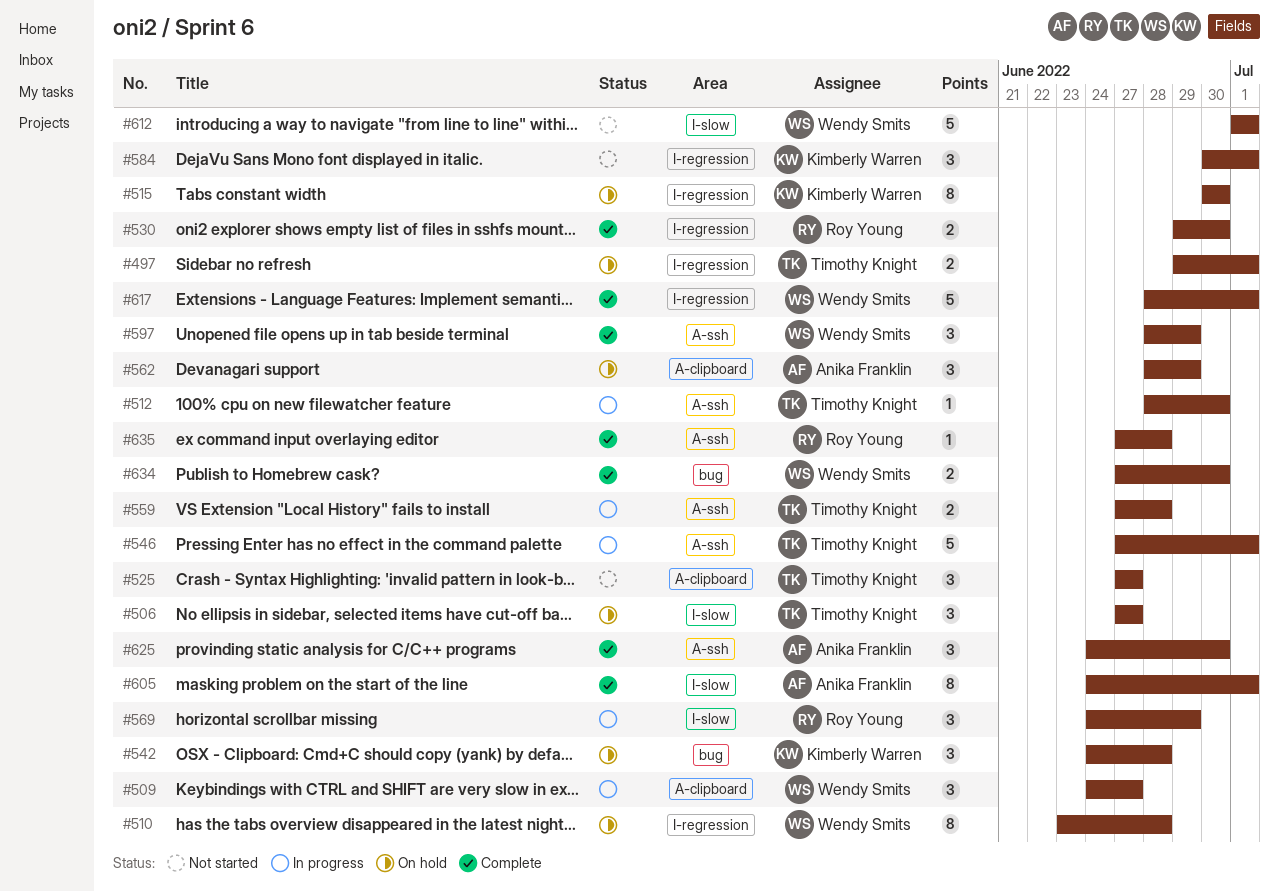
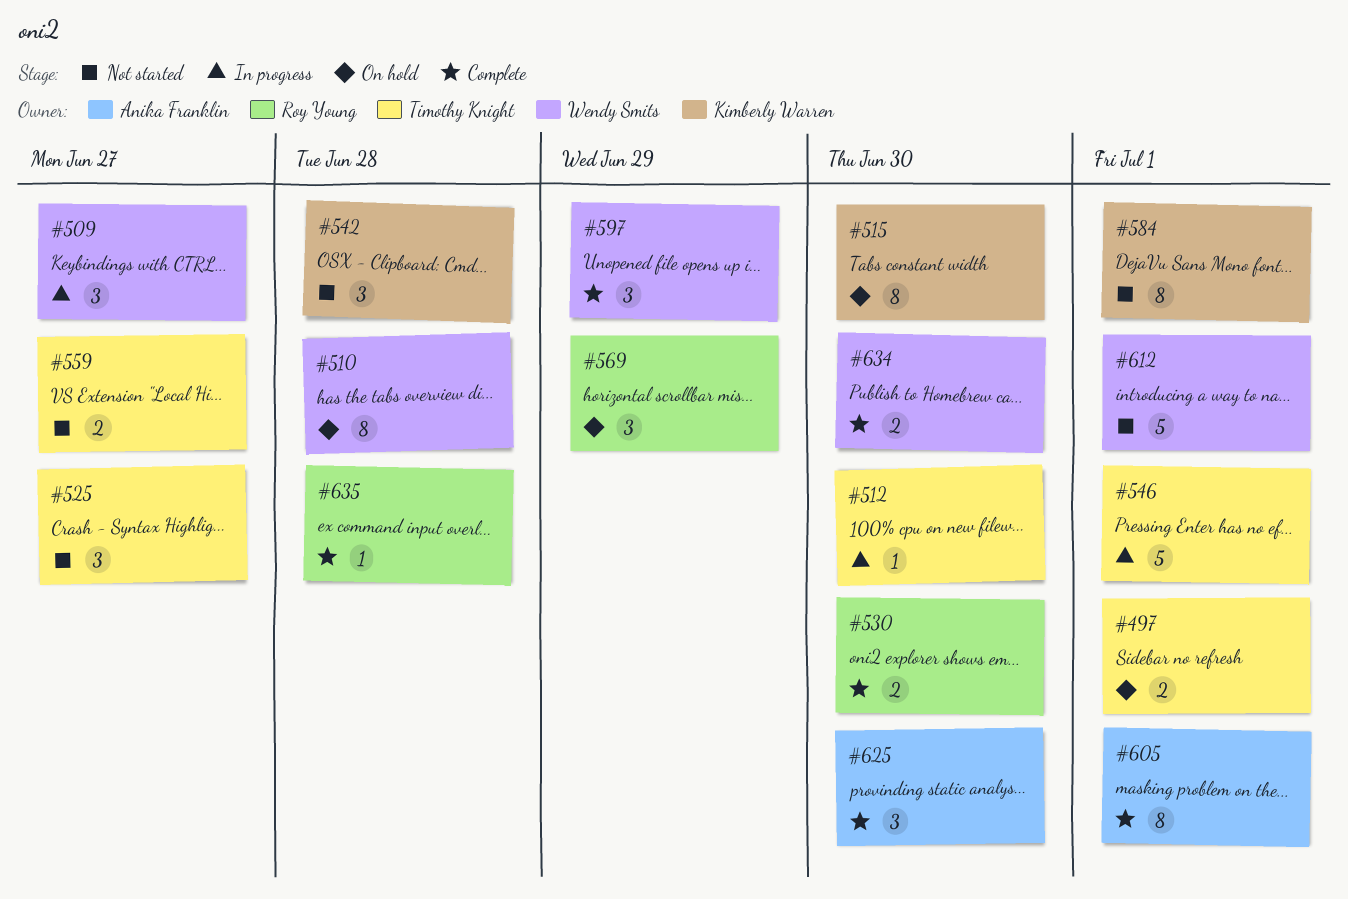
#506: present -> none
#542, status: On hold -> Not started
#559, status: In progress -> Not started
#559, due: Jun 28 -> Jun 27
#562: present -> none
#569, status: In progress -> On hold
#584, estimate: 3 -> 8
#617: present -> none

